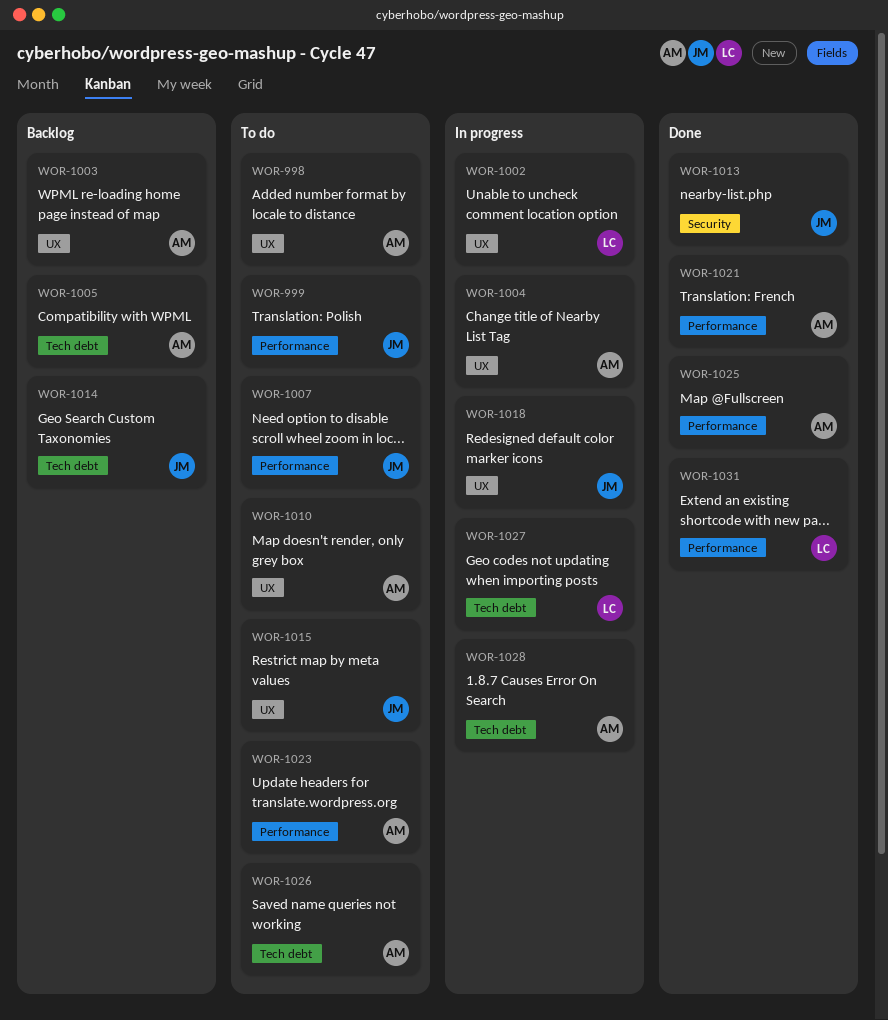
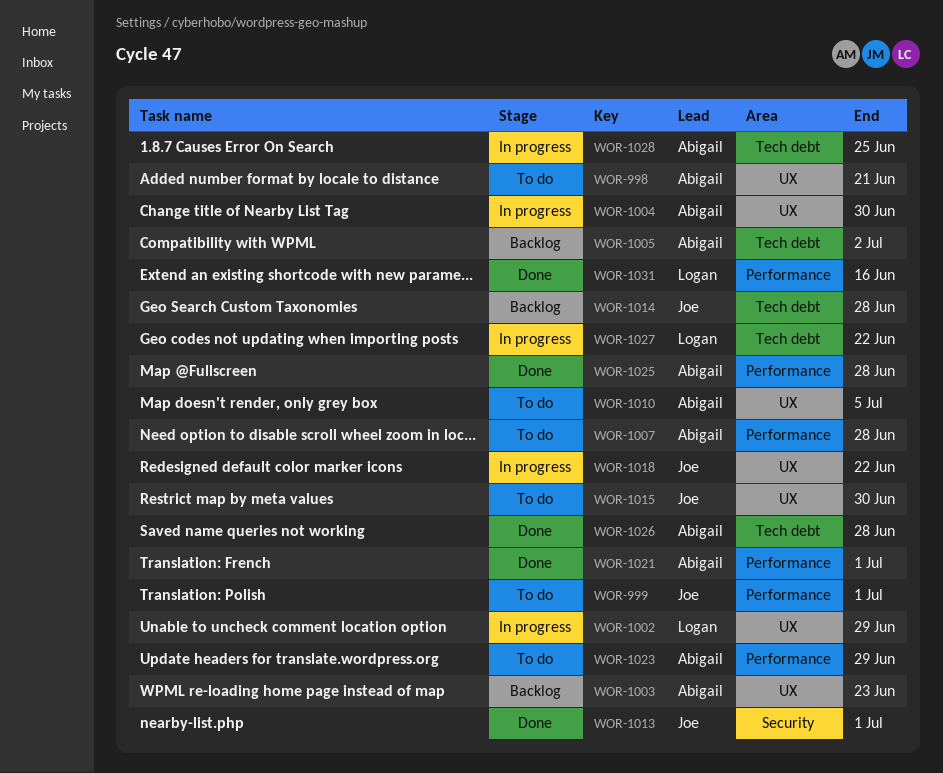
WOR-1007, owner: Joe -> Abigail
WOR-1026, status: To do -> Done

